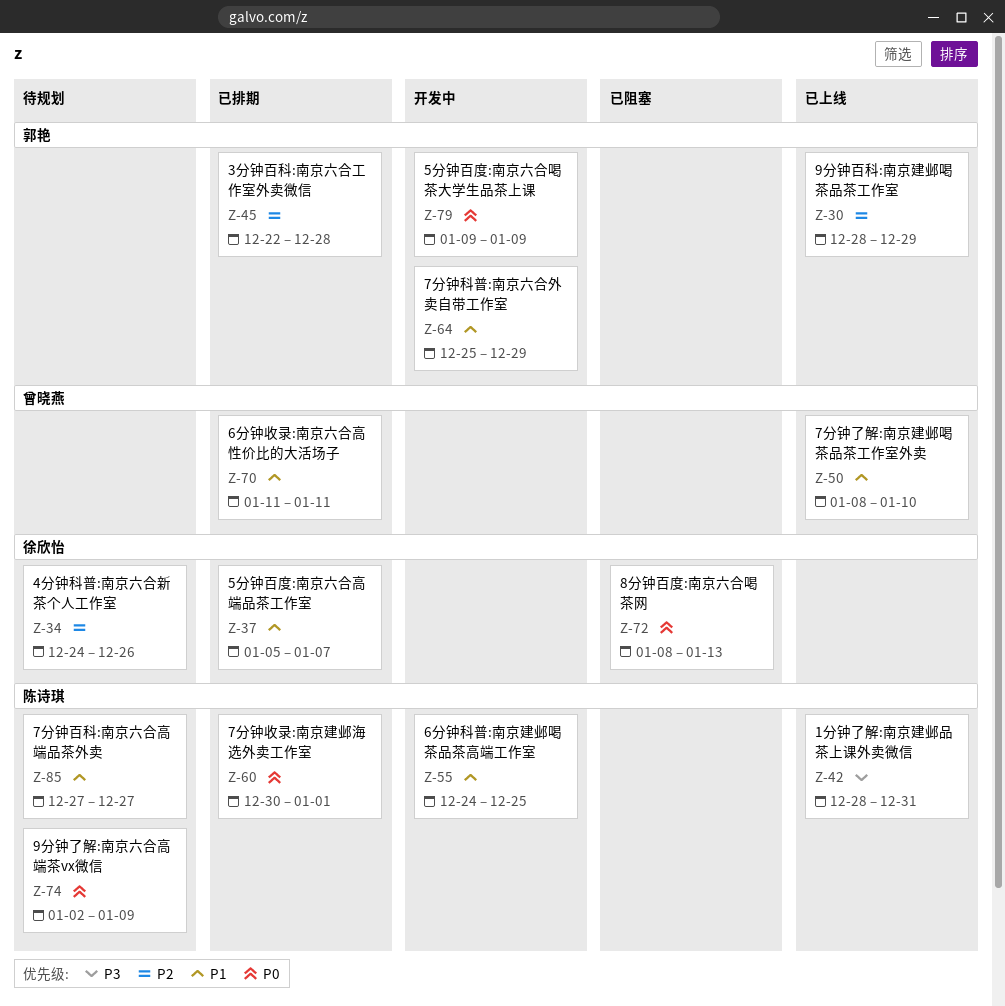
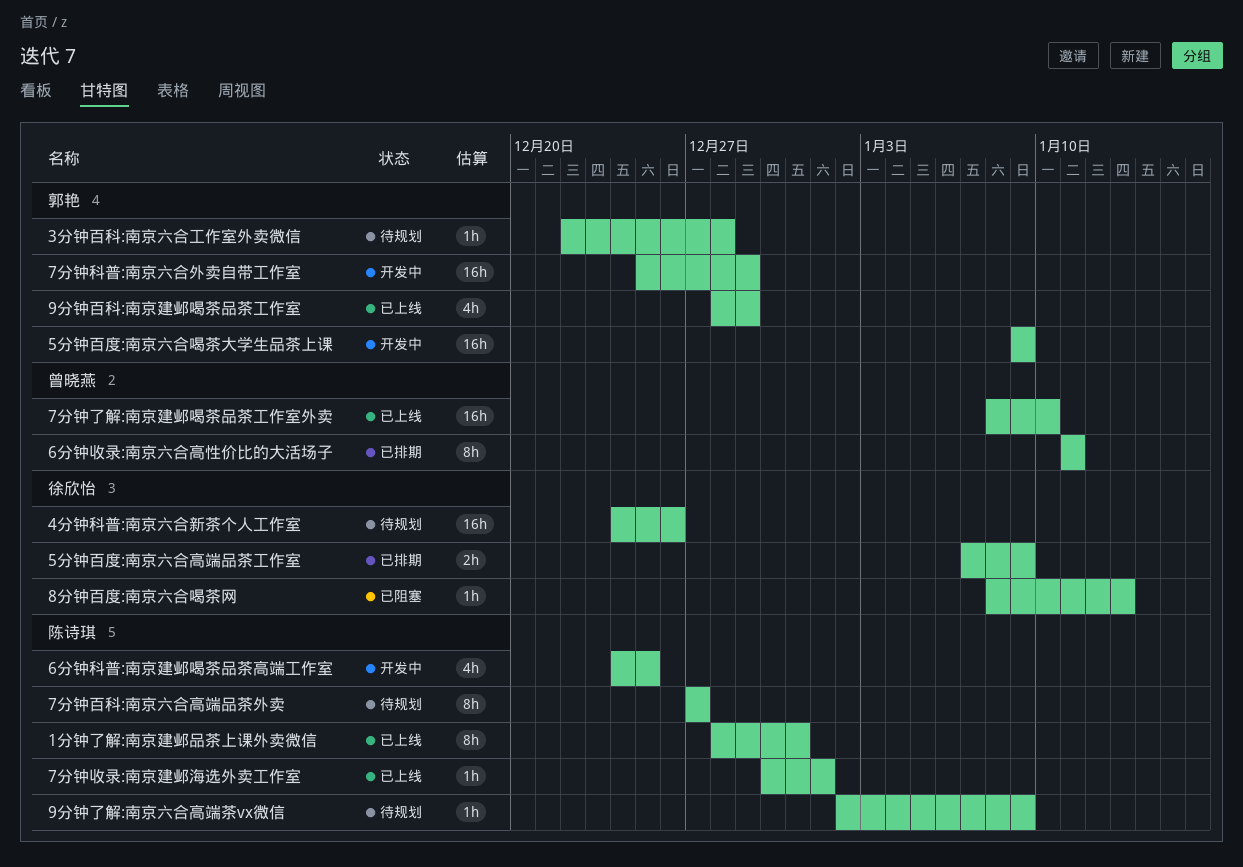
3分钟百科:南京六合工作室外卖微信, status: 已排期 -> 待规划
5分钟百度:南京六合高端品茶工作室, start: Jan 5 -> Jan 7
5分钟百度:南京六合高端品茶工作室, due: Jan 7 -> Jan 9
7分钟收录:南京建邺海选外卖工作室, status: 已排期 -> 已上线

